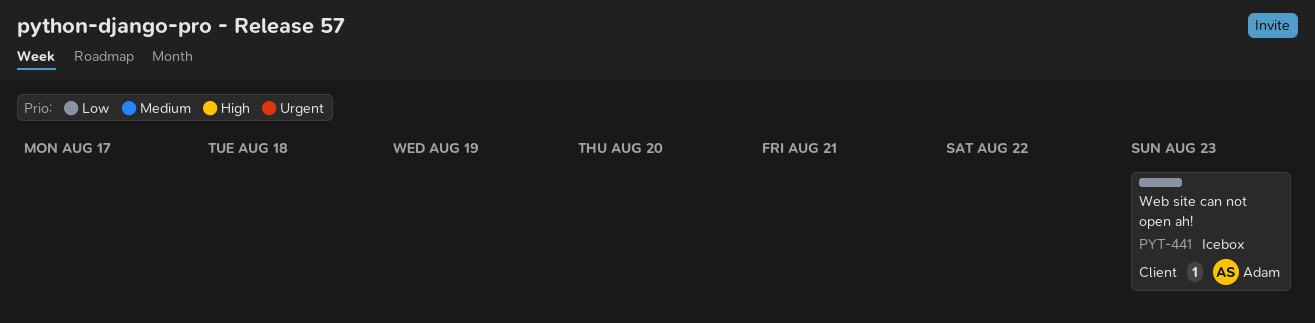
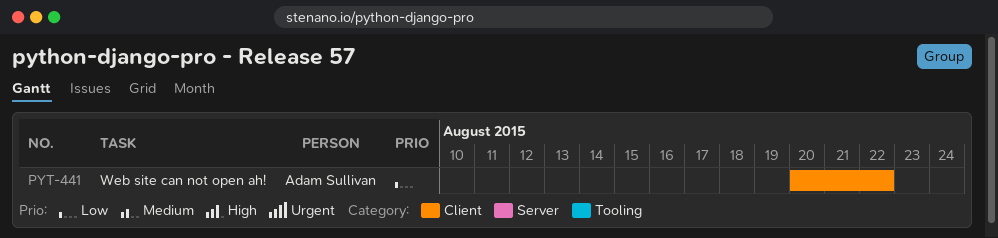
PYT-441, due: Aug 23 -> Aug 22

